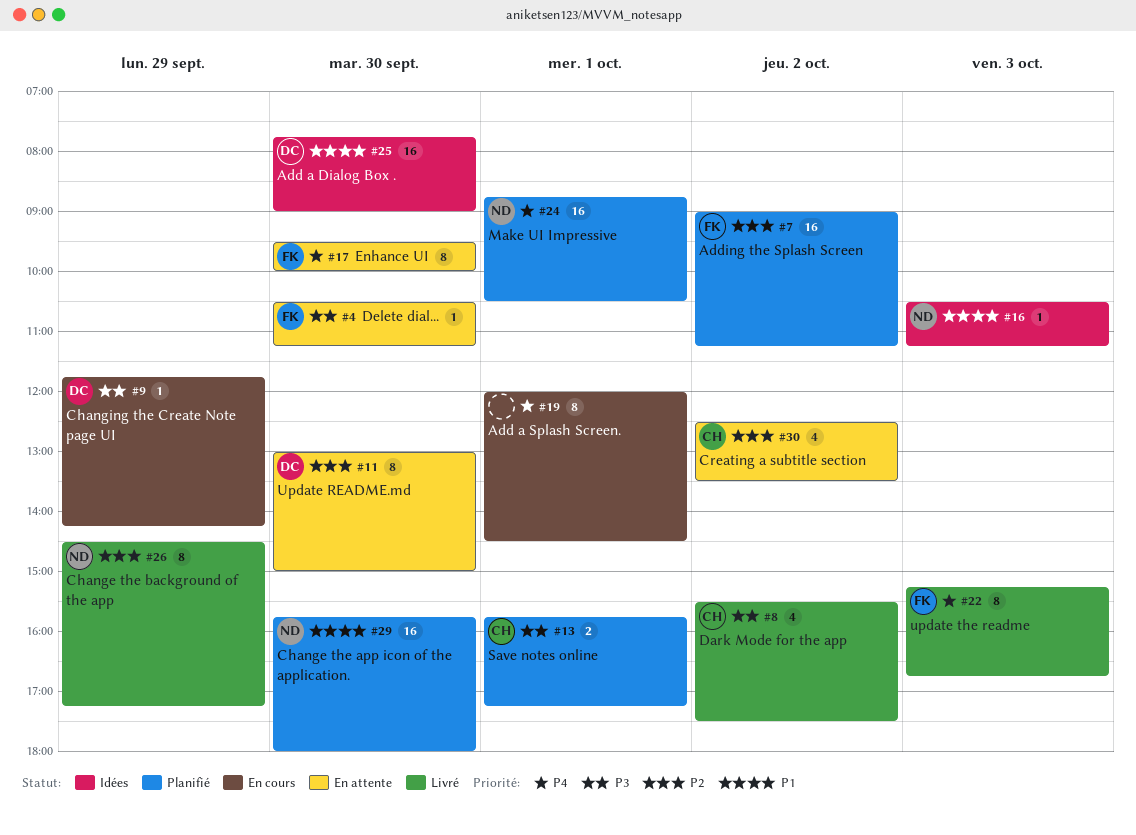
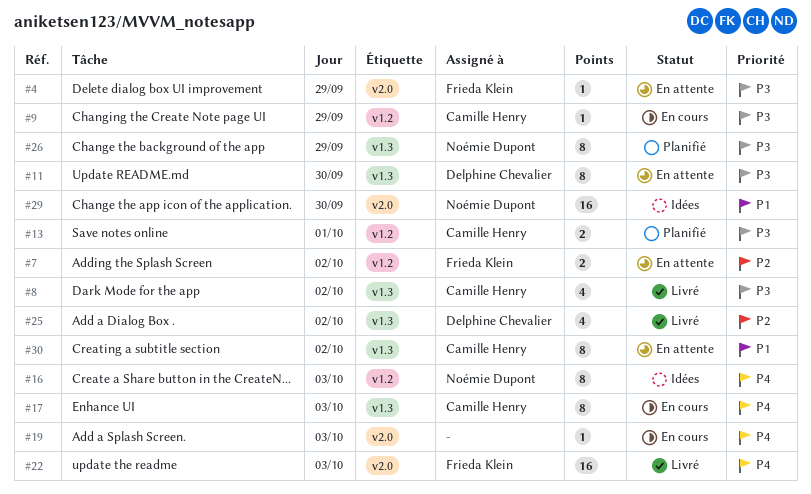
#4, day: Sep 30 -> Sep 29
#7, status: Planifié -> En attente
#7, estimate: 16 -> 2
#9, owner: Delphine Chevalier -> Camille Henry
#11, priority: P2 -> P3
#16, priority: P1 -> P4
#16, estimate: 1 -> 8
#17, status: En attente -> En cours
#17, owner: Frieda Klein -> Camille Henry
#17, day: Sep 30 -> Oct 3
#19, estimate: 8 -> 1
#19, day: Oct 1 -> Oct 3
#22, estimate: 8 -> 16
#24: present -> none
#25, status: Idées -> Livré
#25, priority: P1 -> P2
#25, estimate: 16 -> 4
#25, day: Sep 30 -> Oct 2
#26, status: Livré -> Planifié
#26, priority: P2 -> P3
#29, status: Planifié -> Idées
#30, priority: P2 -> P1
#30, estimate: 4 -> 8

